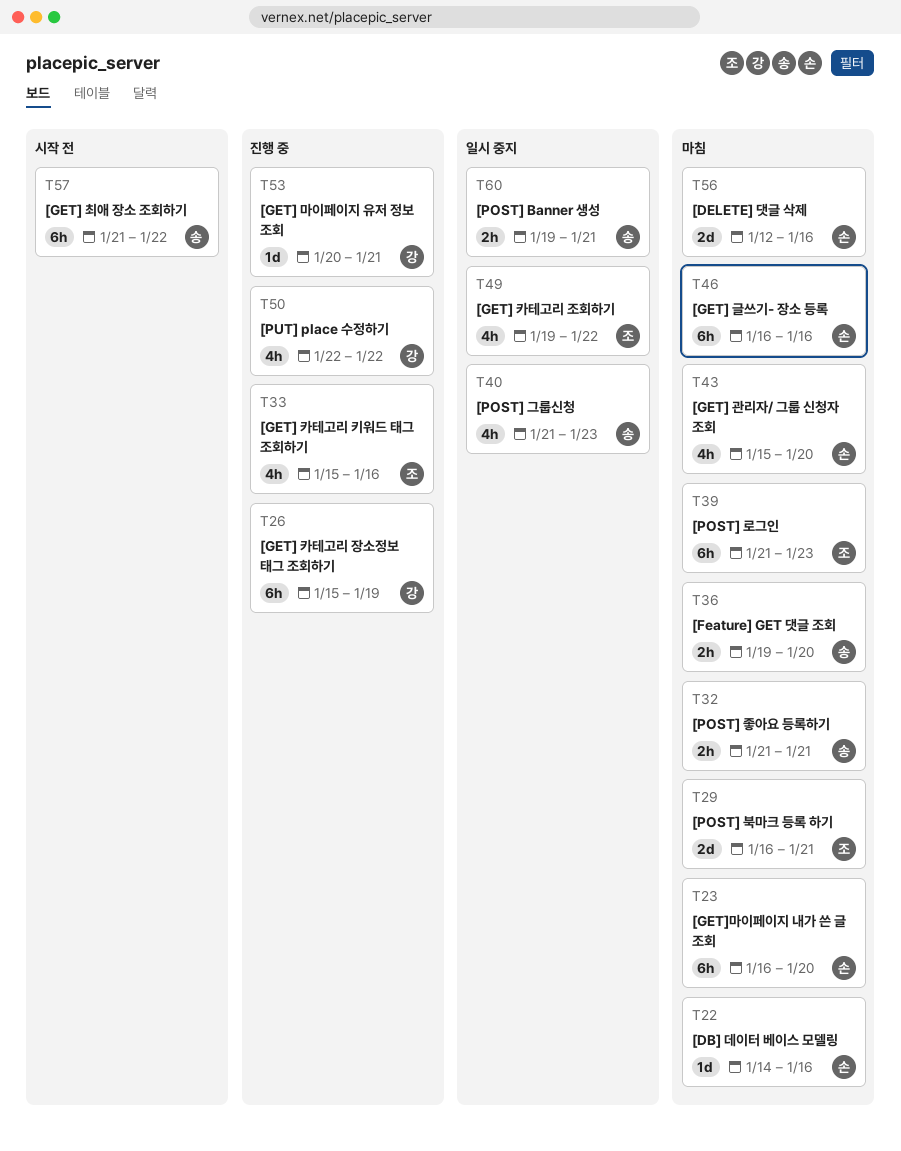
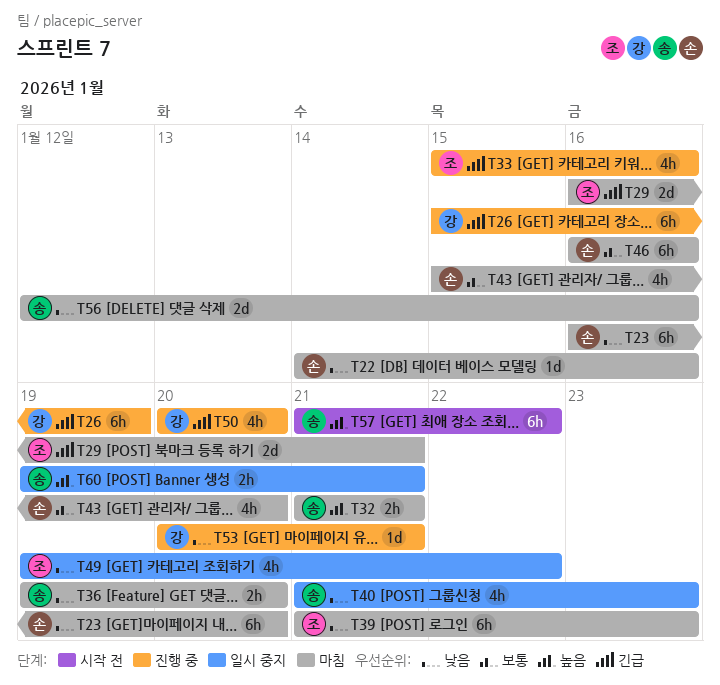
T50, start: Jan 22 -> Jan 20
T50, due: Jan 22 -> Jan 20
T56, owner: 손 -> 송

